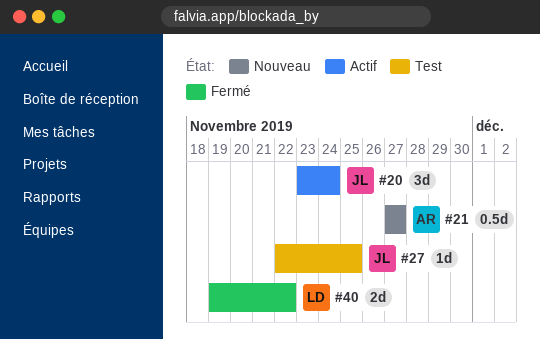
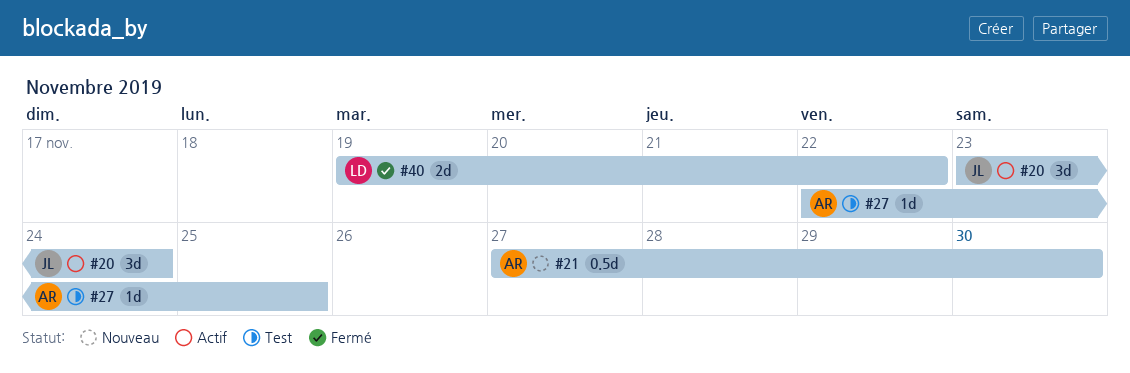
#21, due: Nov 27 -> Nov 30
#27, owner: JL -> AR

